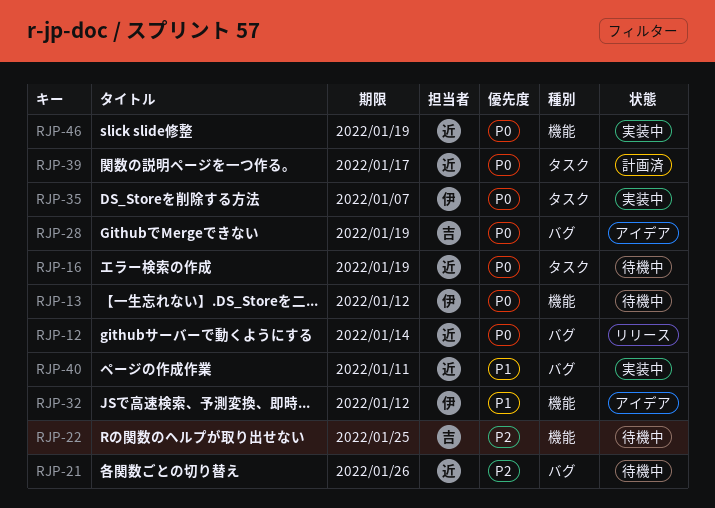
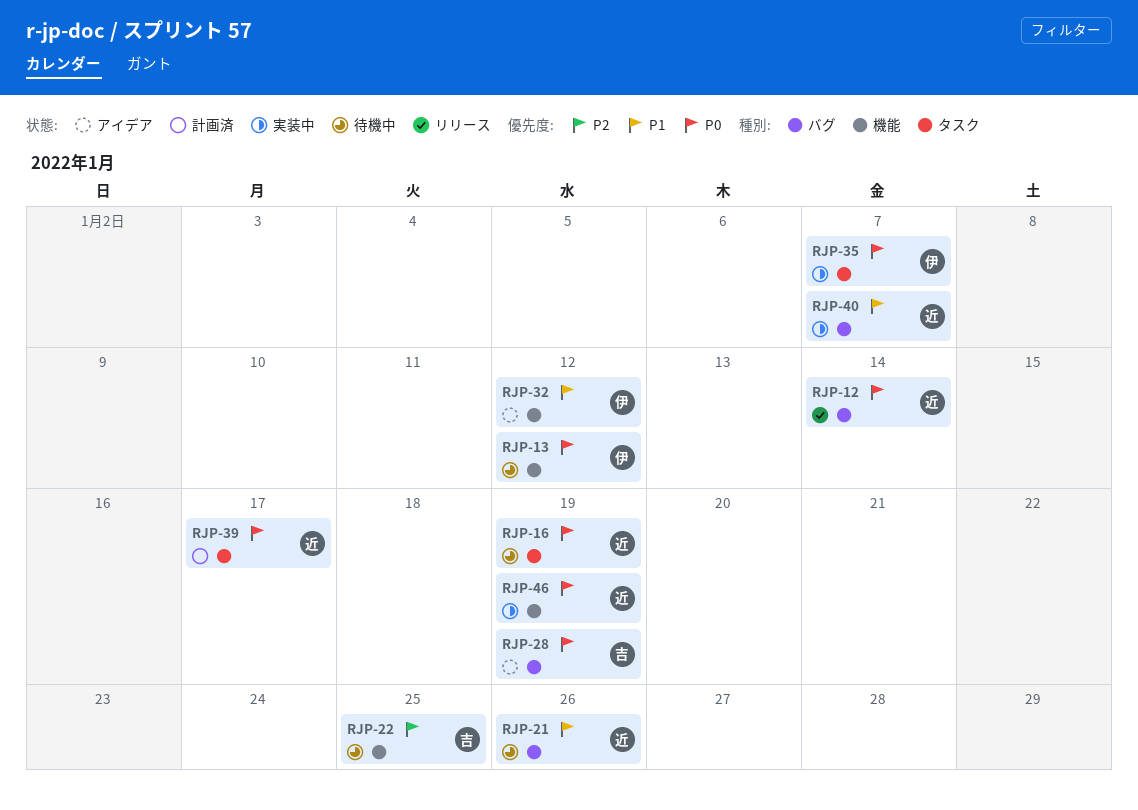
RJP-21, priority: P2 -> P1
RJP-40, due: Jan 11 -> Jan 7

